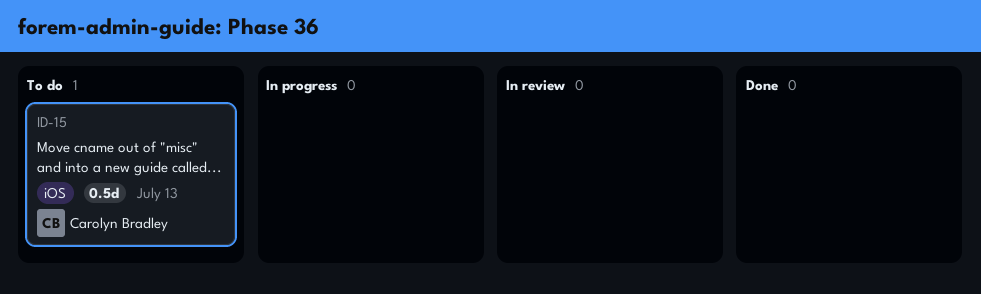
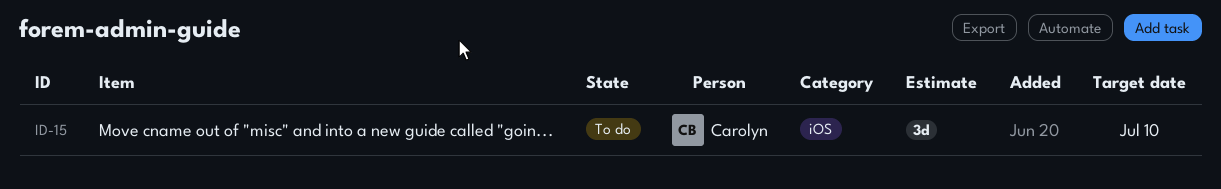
ID-15, estimate: 0.5d -> 3d
ID-15, due: Jul 13 -> Jul 10

